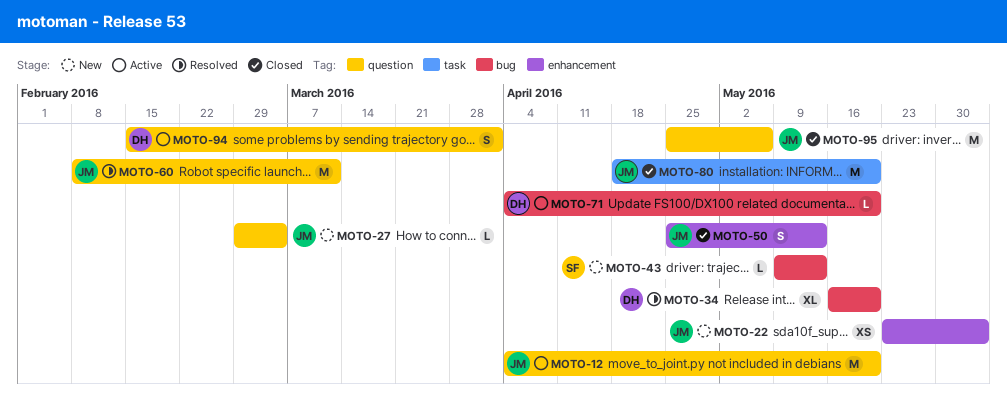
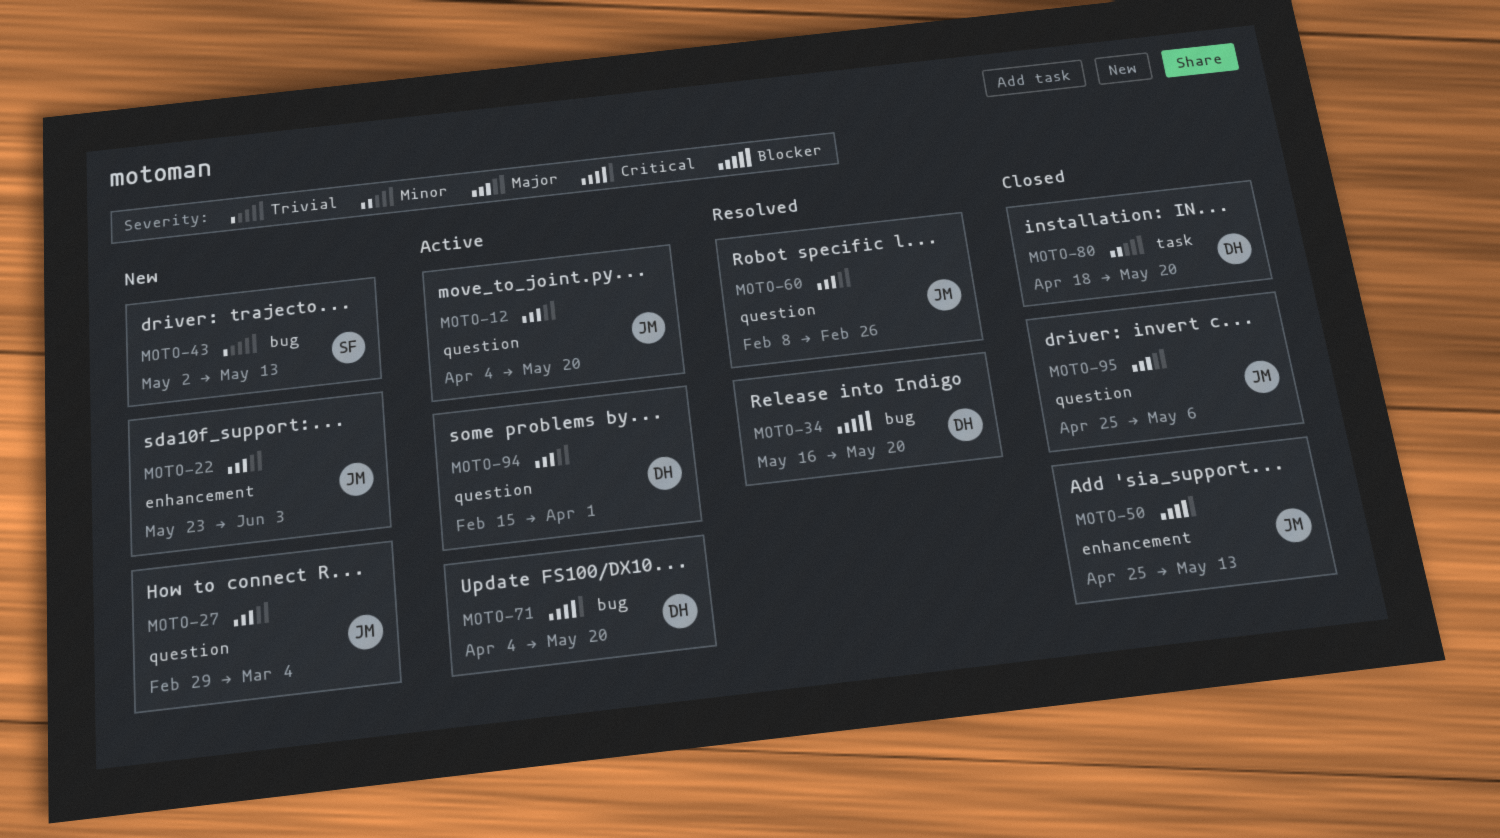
MOTO-43, start: May 9 -> May 2
MOTO-60, due: Mar 11 -> Feb 26
MOTO-80, owner: JM -> DH

